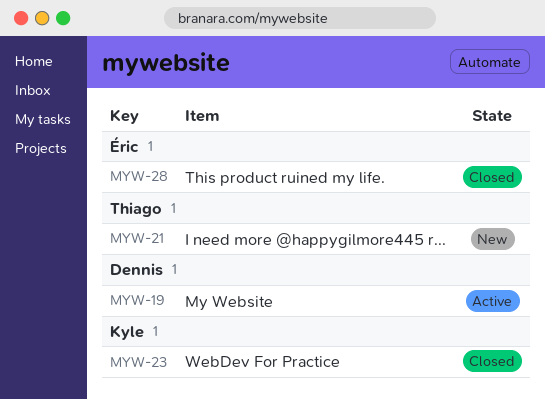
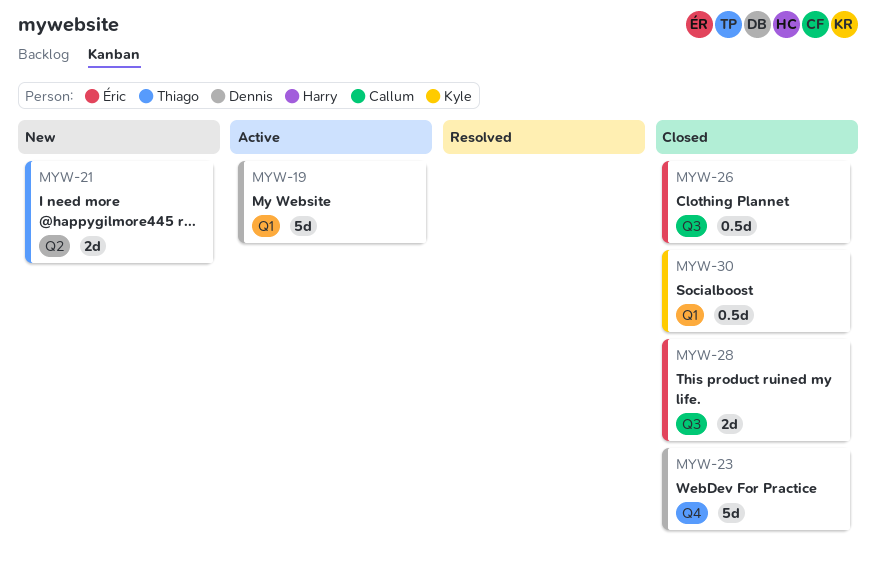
MYW-23, owner: Kyle -> Dennis
MYW-26: none -> present
MYW-30: none -> present

